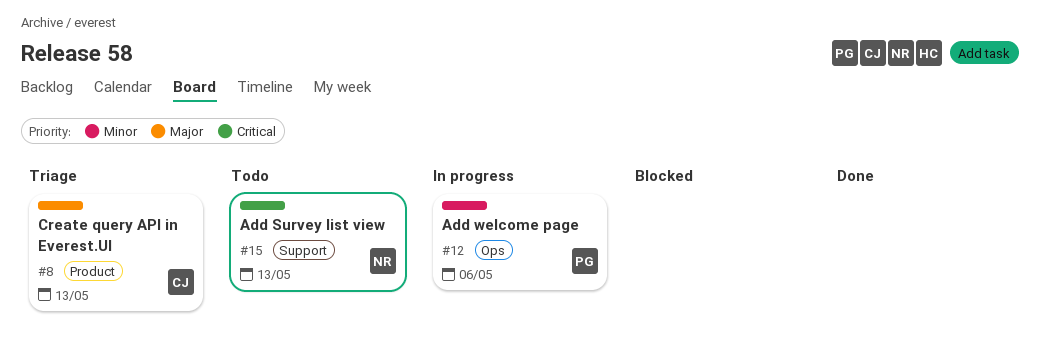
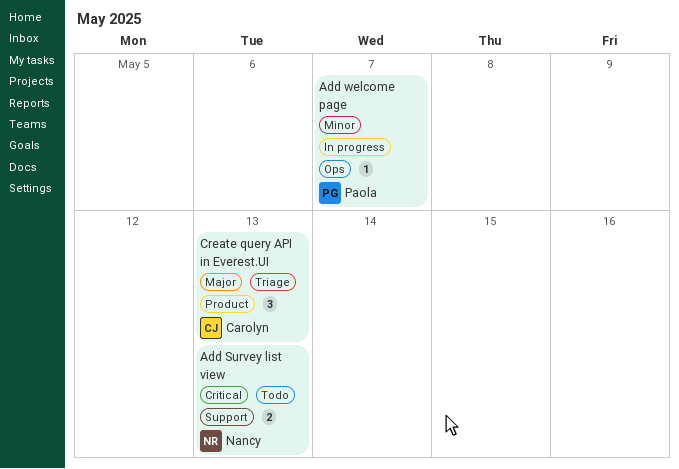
Add welcome page, due: May 6 -> May 7

